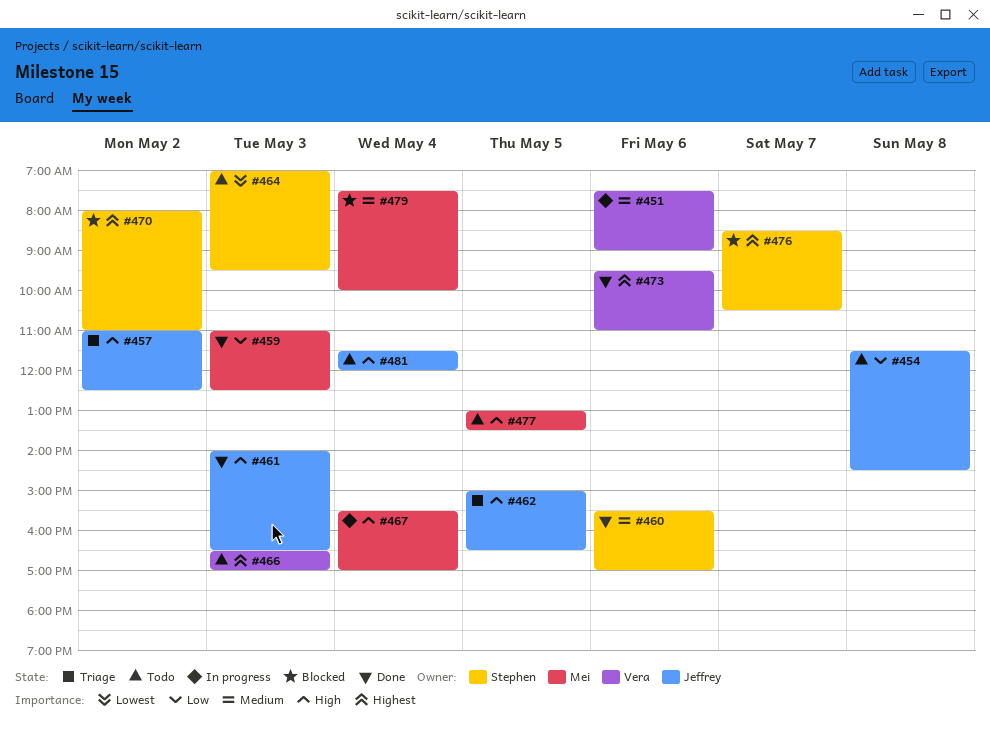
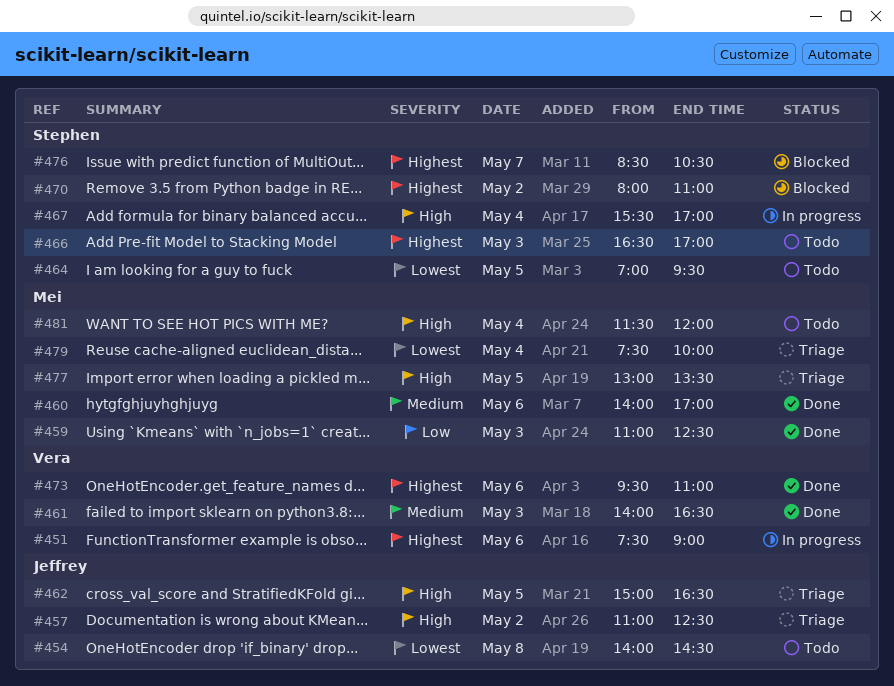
#451, priority: Medium -> Highest
#454, priority: Low -> Lowest
#454, begins: 11:30 -> 14:00
#460, owner: Stephen -> Mei
#460, begins: 15:30 -> 14:00
#461, owner: Jeffrey -> Vera
#461, priority: High -> Medium
#464, day: May 3 -> May 5
#466, owner: Vera -> Stephen
#467, owner: Mei -> Stephen
#477, status: Todo -> Triage
#479, status: Blocked -> Triage
#479, priority: Medium -> Lowest
#481, owner: Jeffrey -> Mei

